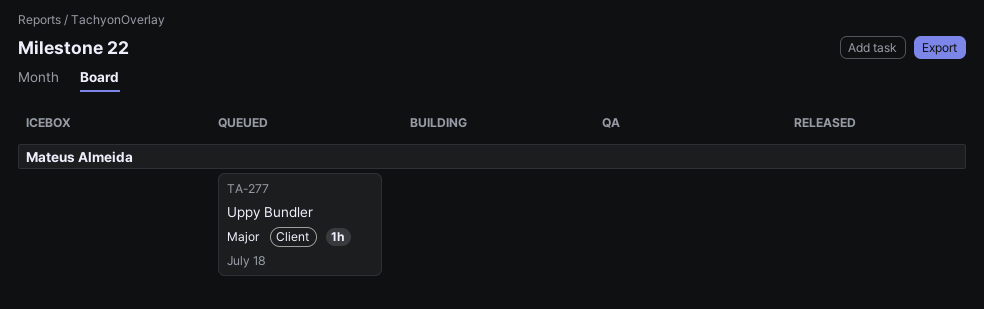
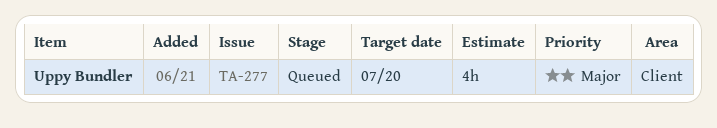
TA-277, estimate: 1h -> 4h
TA-277, due: Jul 18 -> Jul 20

